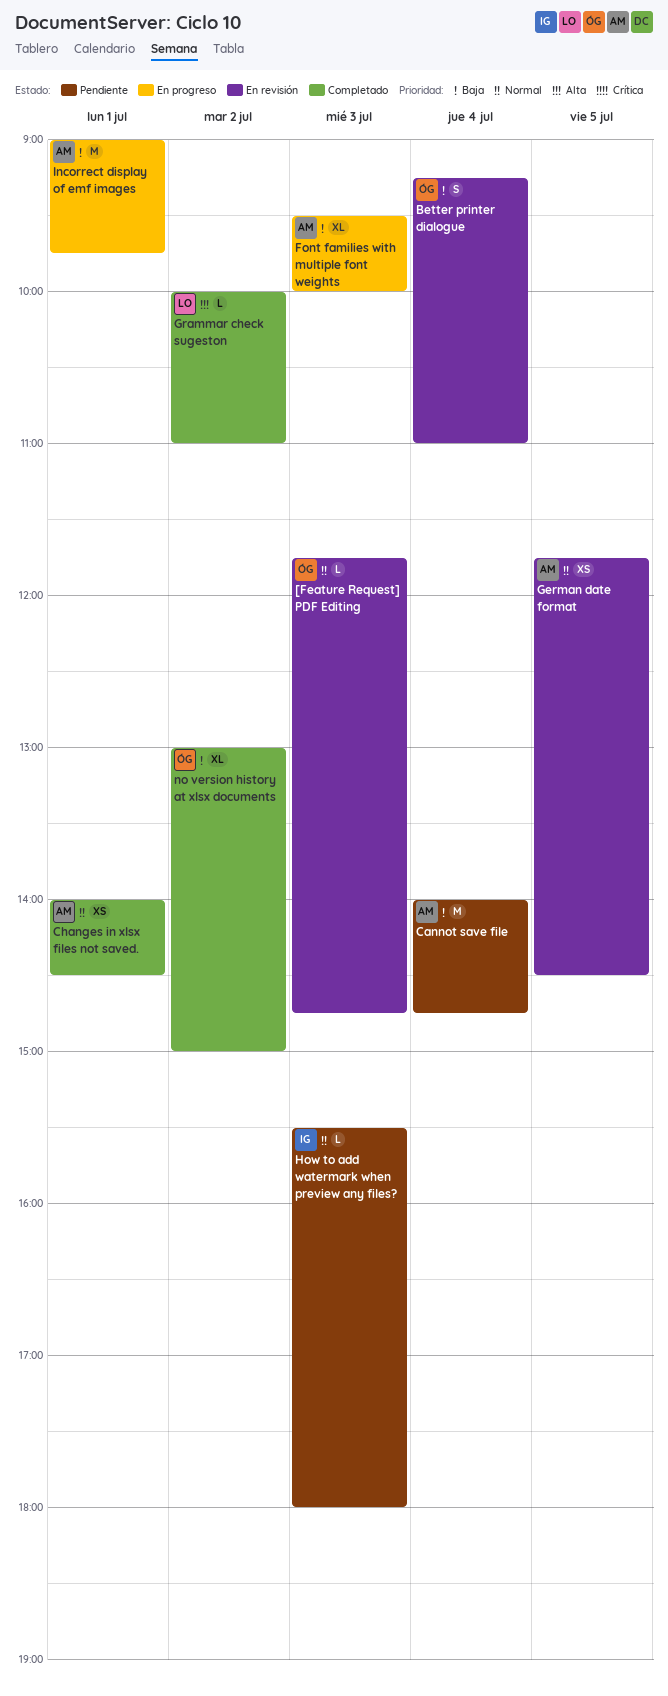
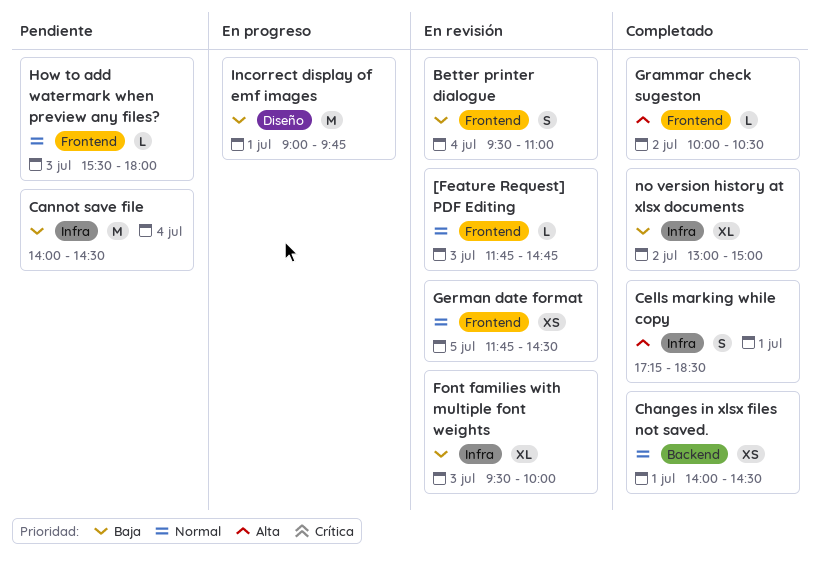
Better printer dialogue, begins: 09:15 -> 09:30
Cannot save file, ends: 14:45 -> 14:30
Cells marking while copy: none -> present
Font families with multiple font weights, status: En progreso -> En revisión
Grammar check sugeston, ends: 11:00 -> 10:30

